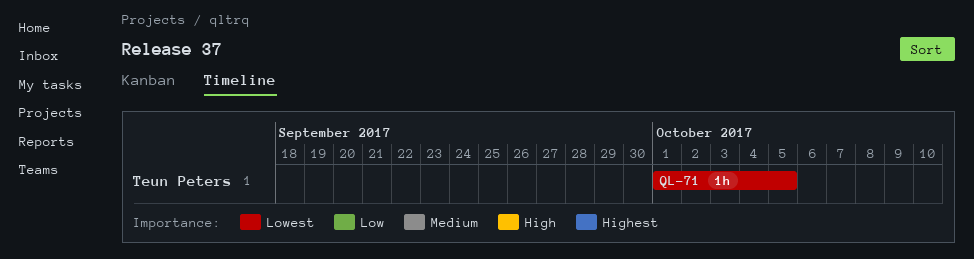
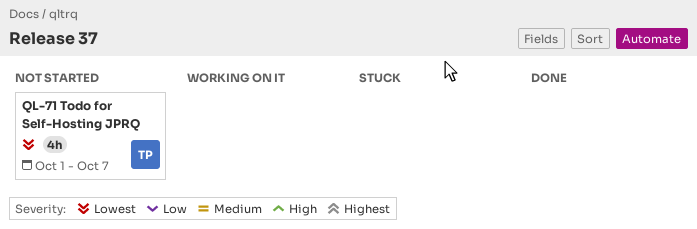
QL-71, estimate: 1h -> 4h
QL-71, due: Oct 5 -> Oct 7

